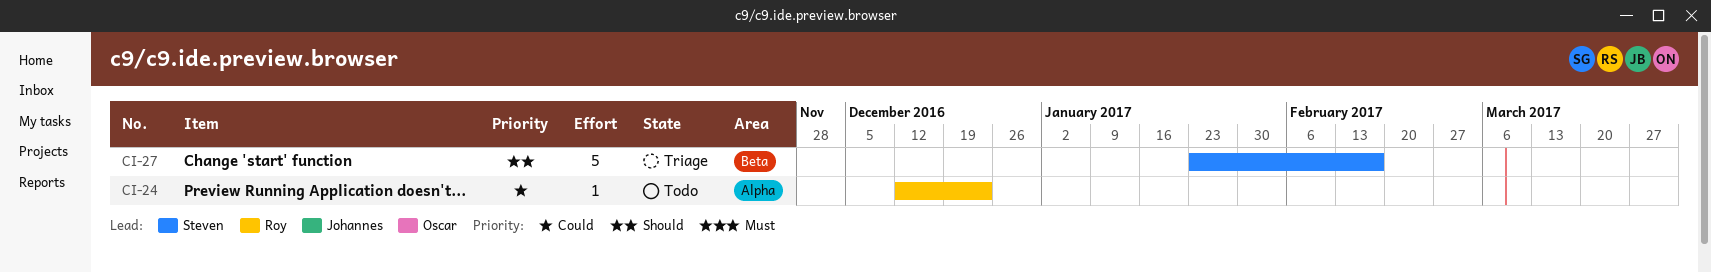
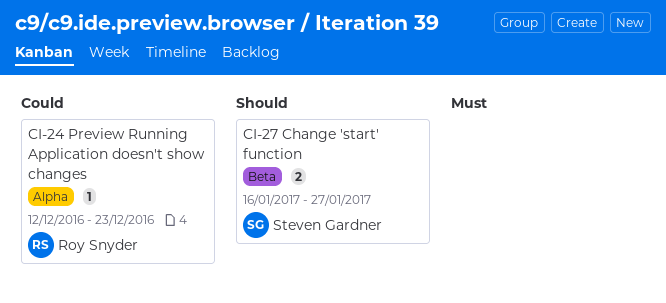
CI-27, estimate: 5 -> 2
CI-27, start: Jan 23 -> Jan 16
CI-27, due: Feb 17 -> Jan 27

